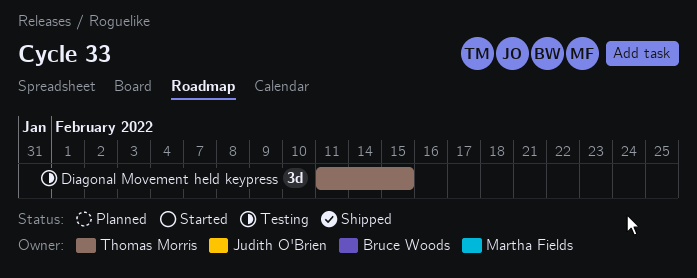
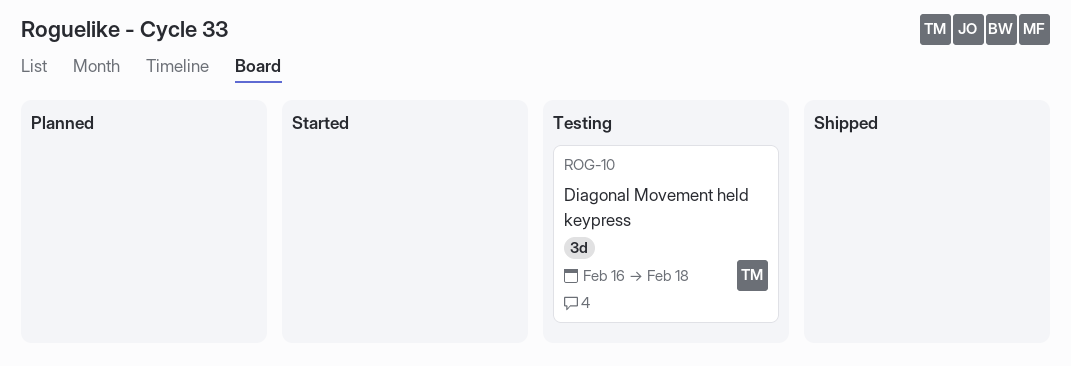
Diagonal Movement held keypress, start: Feb 11 -> Feb 16
Diagonal Movement held keypress, due: Feb 15 -> Feb 18

